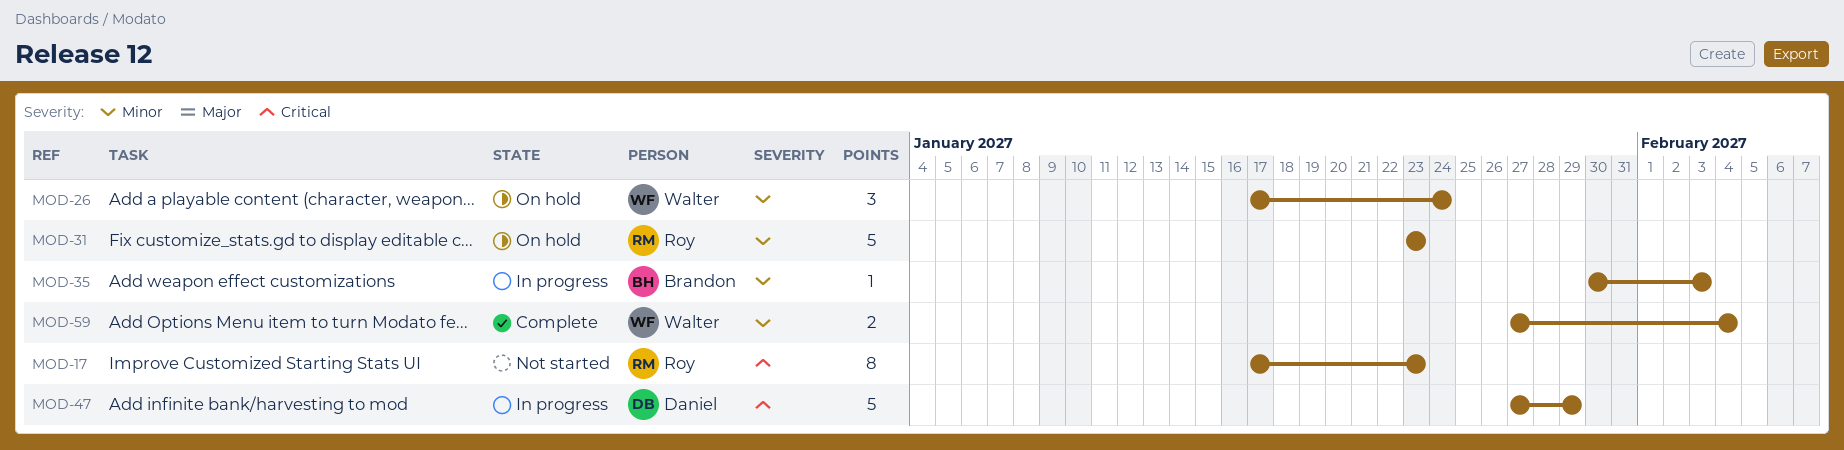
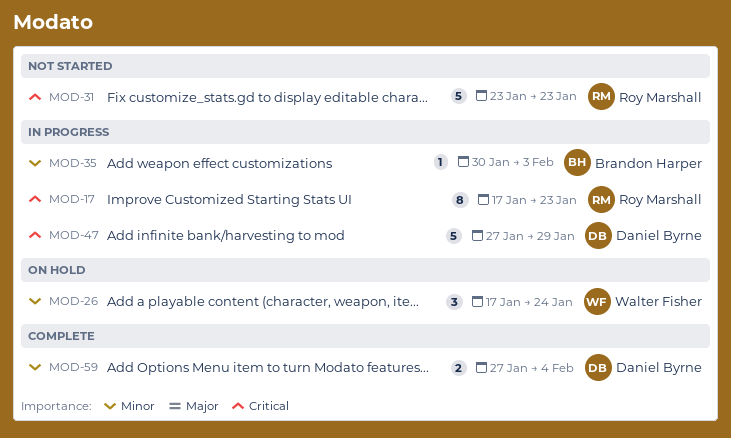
MOD-17, status: Not started -> In progress
MOD-31, status: On hold -> Not started
MOD-31, priority: Minor -> Critical
MOD-59, owner: Walter Fisher -> Daniel Byrne

